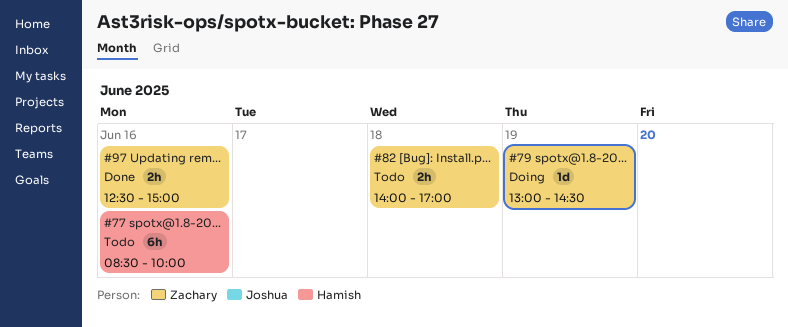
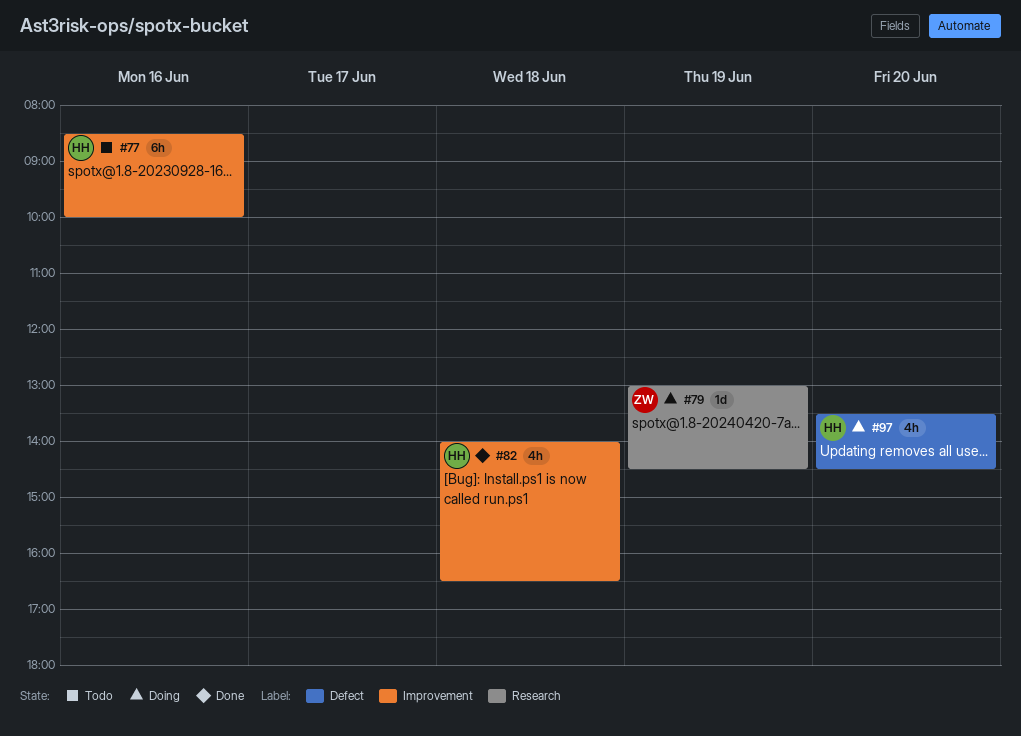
#82, status: Todo -> Done
#82, owner: Zachary -> Hamish
#82, estimate: 2h -> 4h
#82, ends: 17:00 -> 16:30
#97, status: Done -> Doing
#97, owner: Zachary -> Hamish
#97, estimate: 2h -> 4h
#97, day: Jun 16 -> Jun 20
#97, begins: 12:30 -> 13:30
#97, ends: 15:00 -> 14:30

